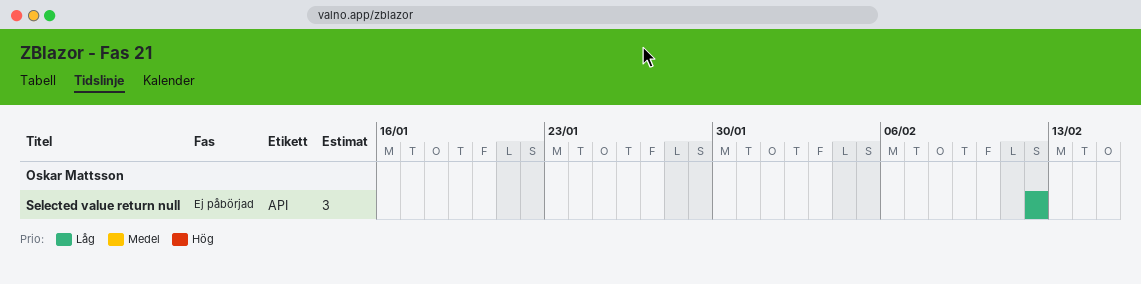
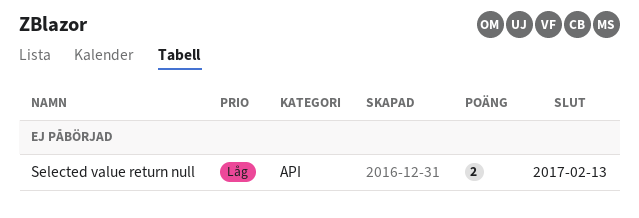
Selected value return null, estimate: 3 -> 2
Selected value return null, due: Feb 12 -> Feb 13

